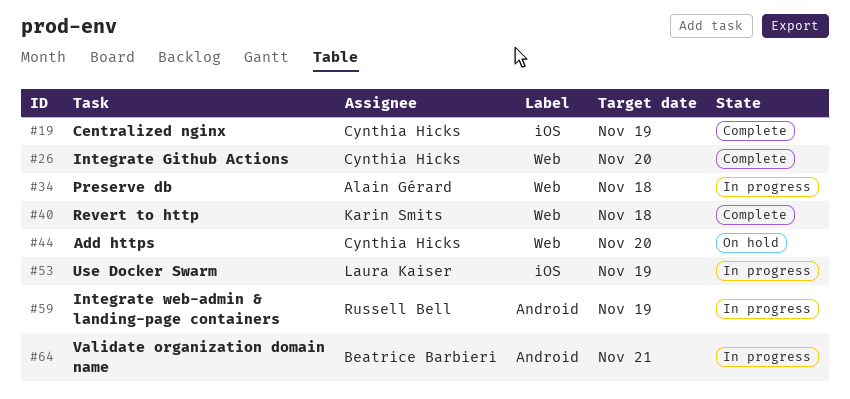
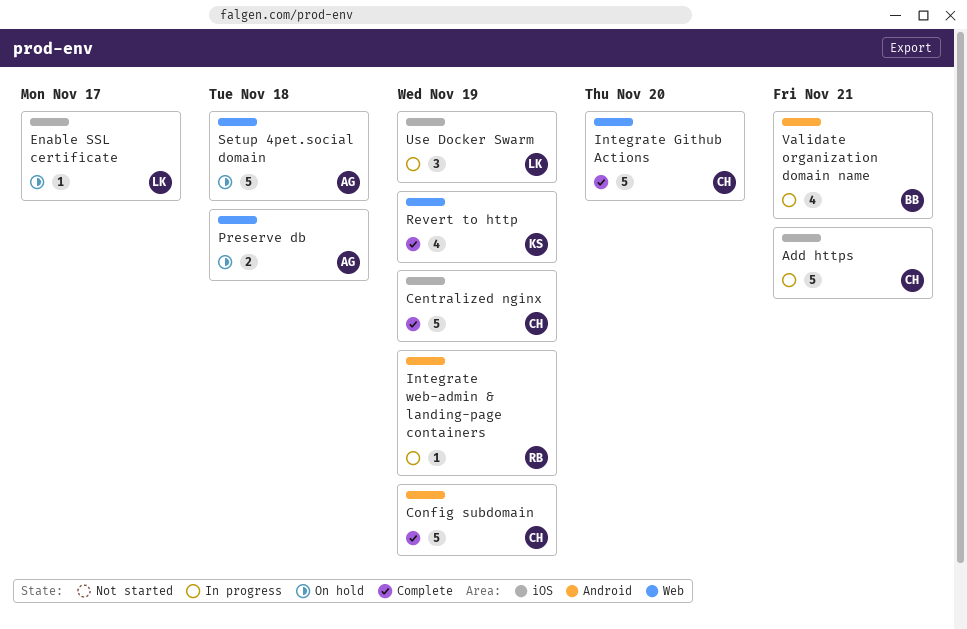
Add https, status: On hold -> In progress
Add https, label: Web -> iOS
Add https, due: Nov 20 -> Nov 21
Config subdomain: none -> present
Enable SSL certificate: none -> present
Preserve db, status: In progress -> On hold
Revert to http, due: Nov 18 -> Nov 19
Setup 4pet.social domain: none -> present

